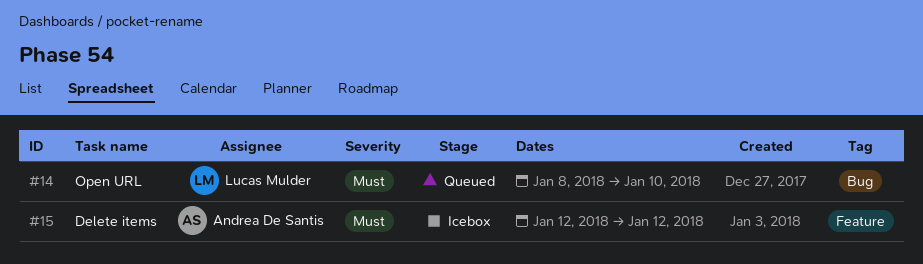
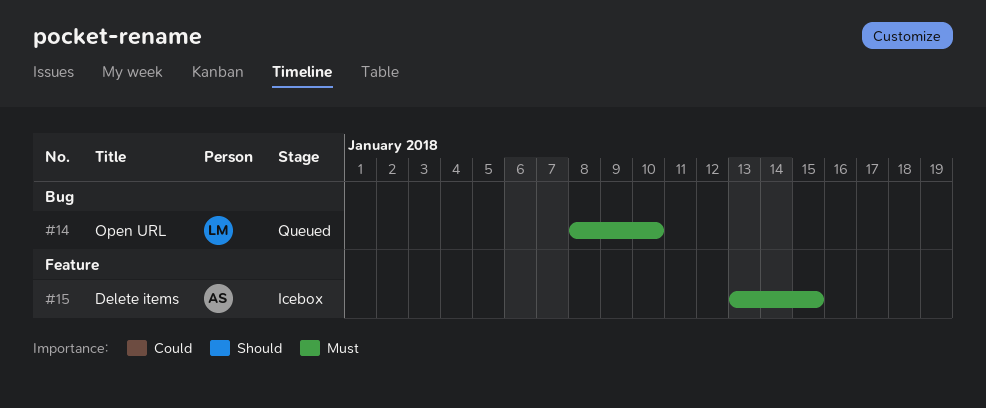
#15, start: Jan 12 -> Jan 13
#15, due: Jan 12 -> Jan 15

